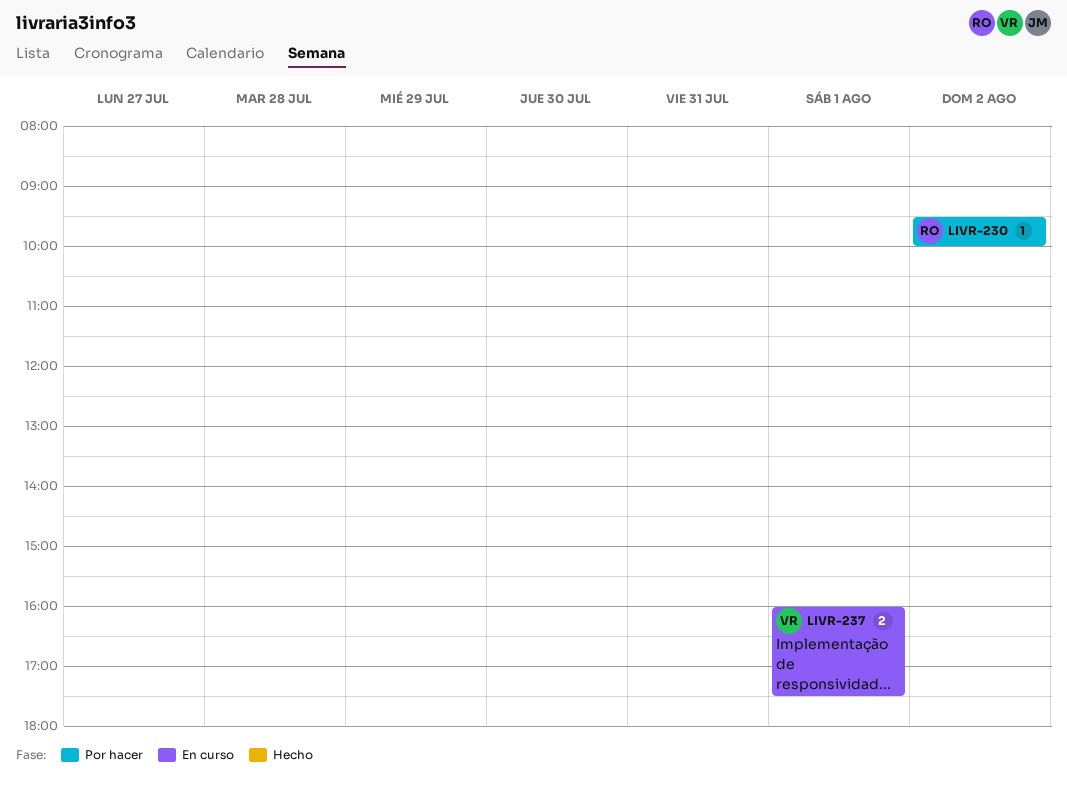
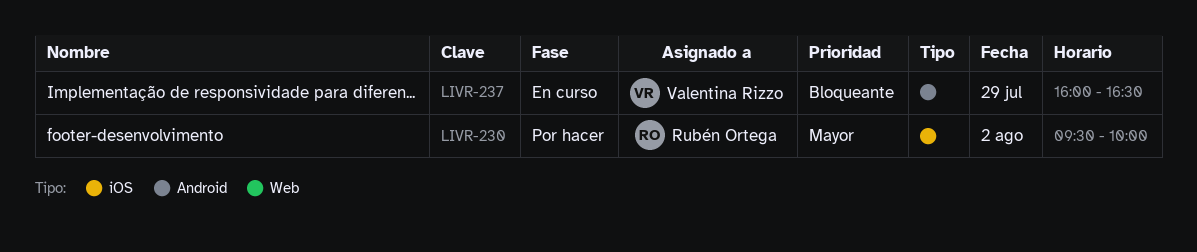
LIVR-237, day: Aug 1 -> Jul 29
LIVR-237, ends: 17:30 -> 16:30

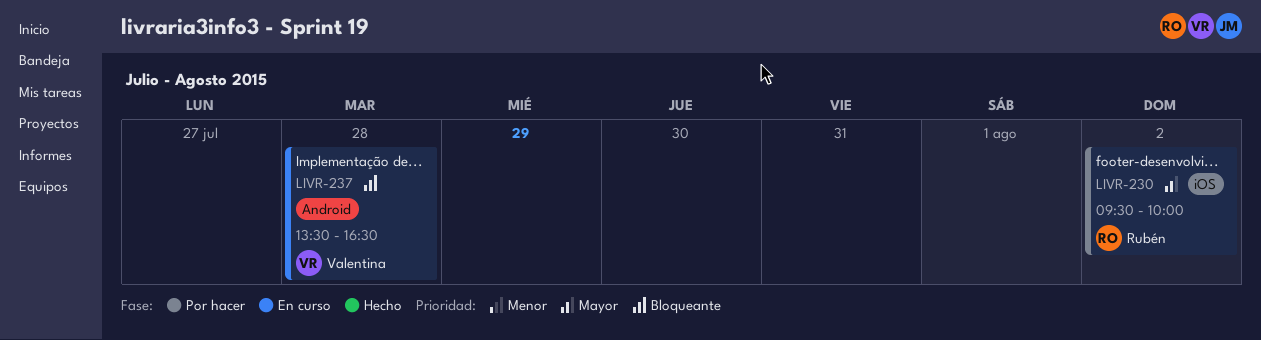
LIVR-237, day: Jul 29 -> Jul 28
LIVR-237, begins: 16:00 -> 13:30

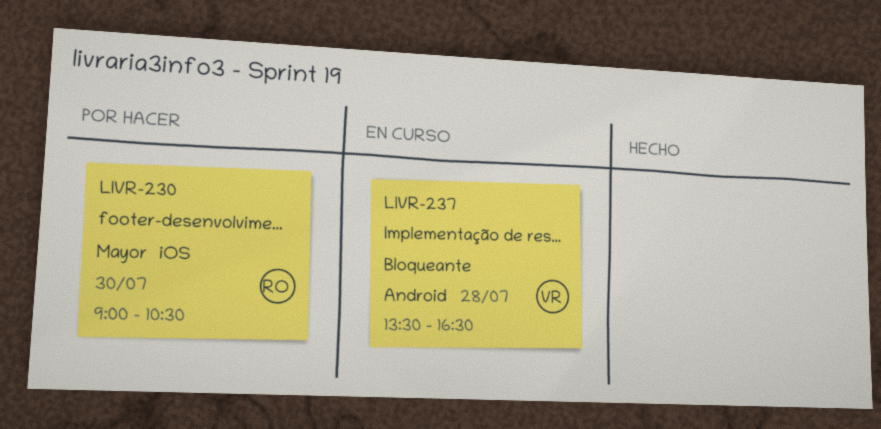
LIVR-230, day: Aug 2 -> Jul 30
LIVR-230, begins: 09:30 -> 09:00
LIVR-230, ends: 10:00 -> 10:30

